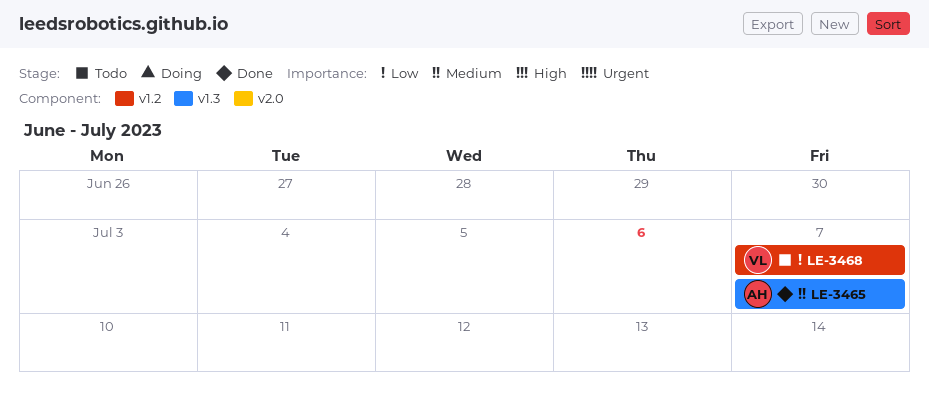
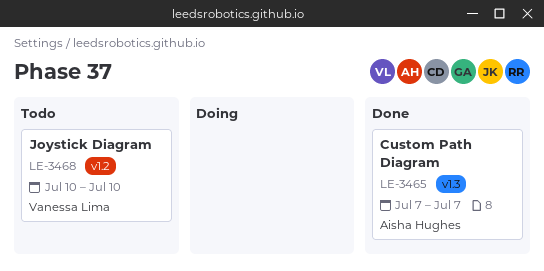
LE-3468, start: Jul 7 -> Jul 10
LE-3468, due: Jul 7 -> Jul 10

